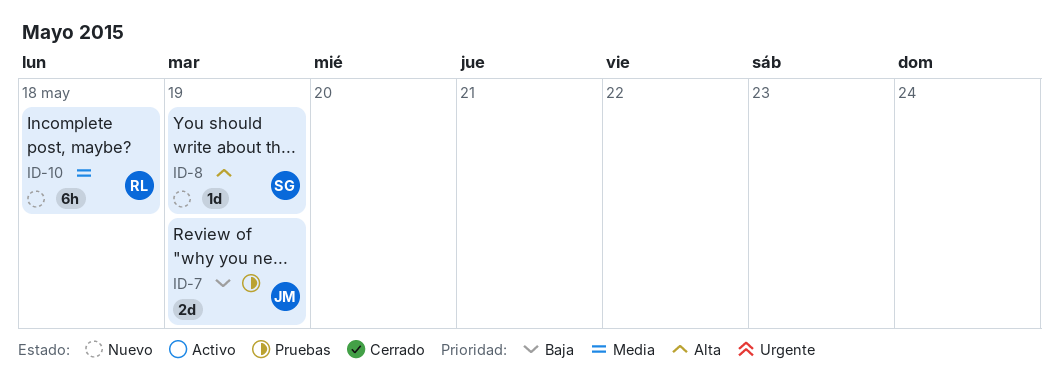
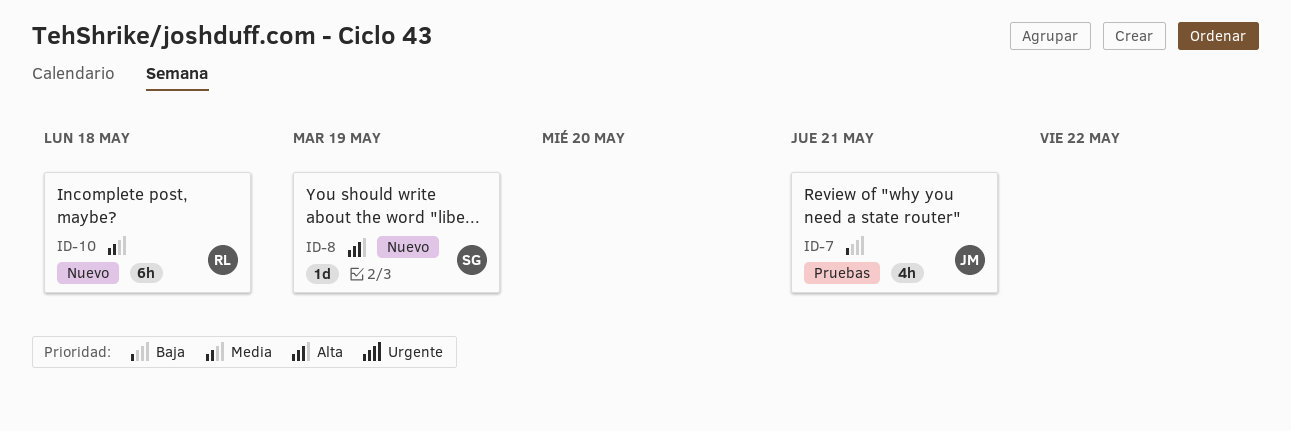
ID-7, estimate: 2d -> 4h
ID-7, due: May 19 -> May 21

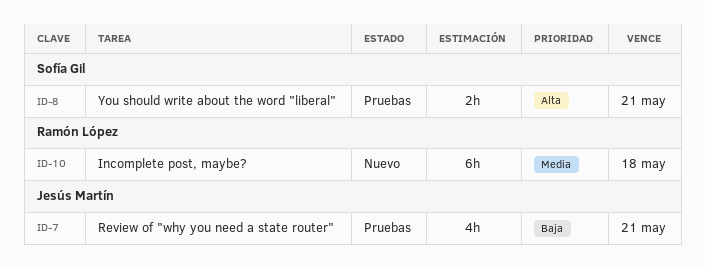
ID-8, status: Nuevo -> Pruebas
ID-8, estimate: 1d -> 2h
ID-8, due: May 19 -> May 21

